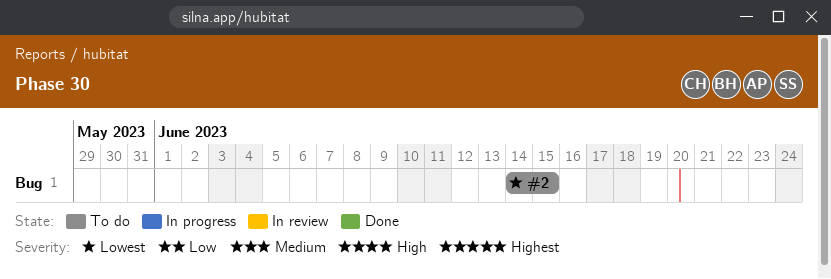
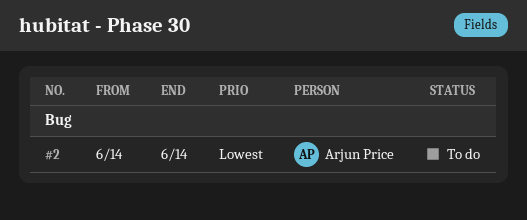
#2, due: Jun 15 -> Jun 14

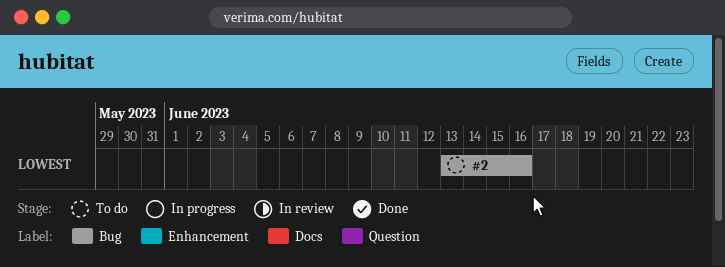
#2, start: Jun 14 -> Jun 13
#2, due: Jun 14 -> Jun 16

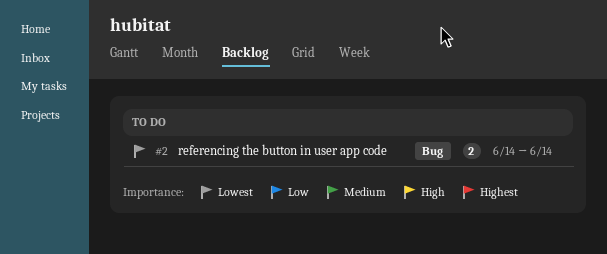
#2, start: Jun 13 -> Jun 14
#2, due: Jun 16 -> Jun 14

